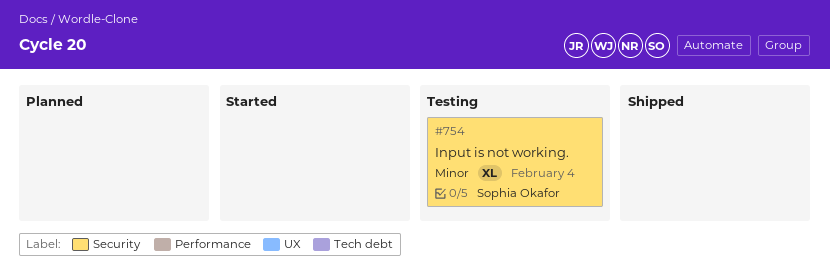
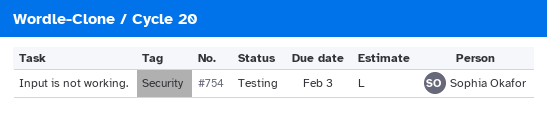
#754, estimate: XL -> L
#754, due: Feb 4 -> Feb 3

